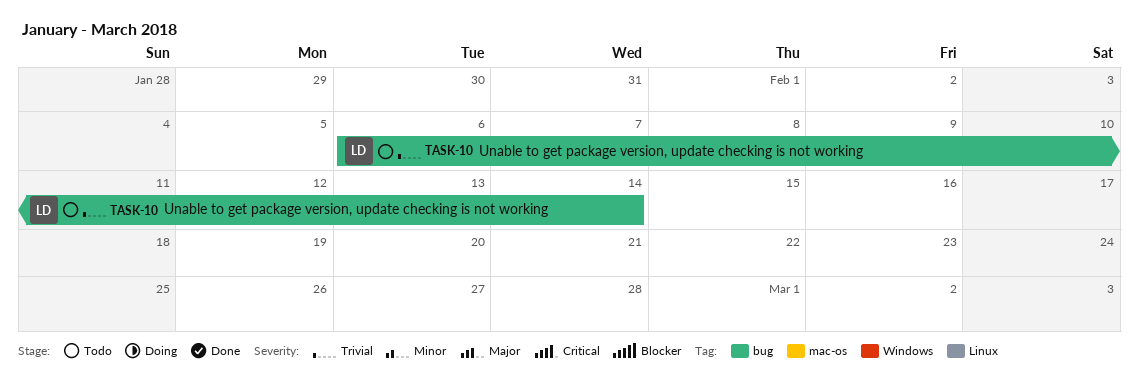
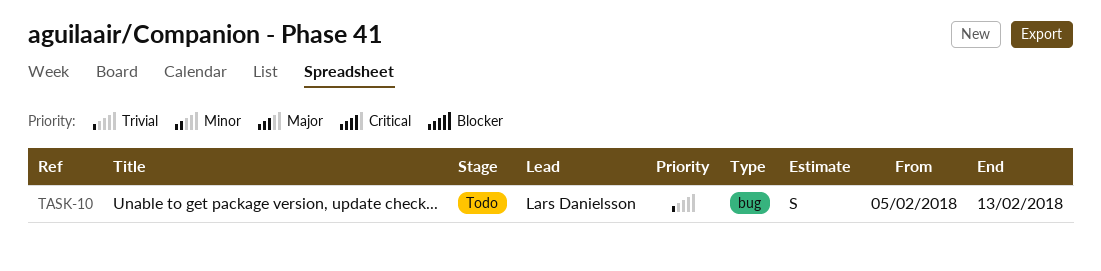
TASK-10, start: Feb 6 -> Feb 5
TASK-10, due: Feb 14 -> Feb 13

